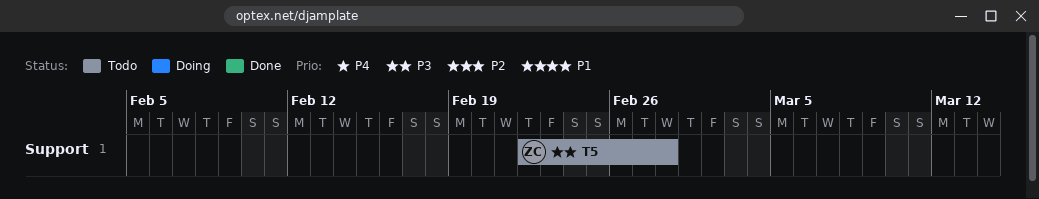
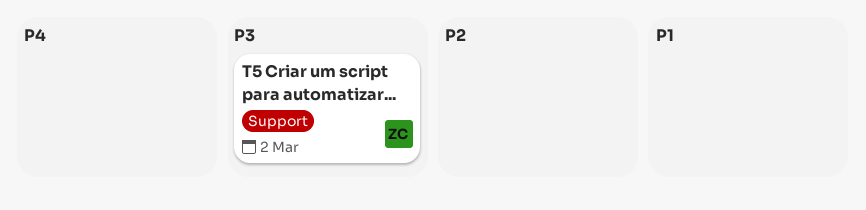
T5, due: Feb 28 -> Mar 2

